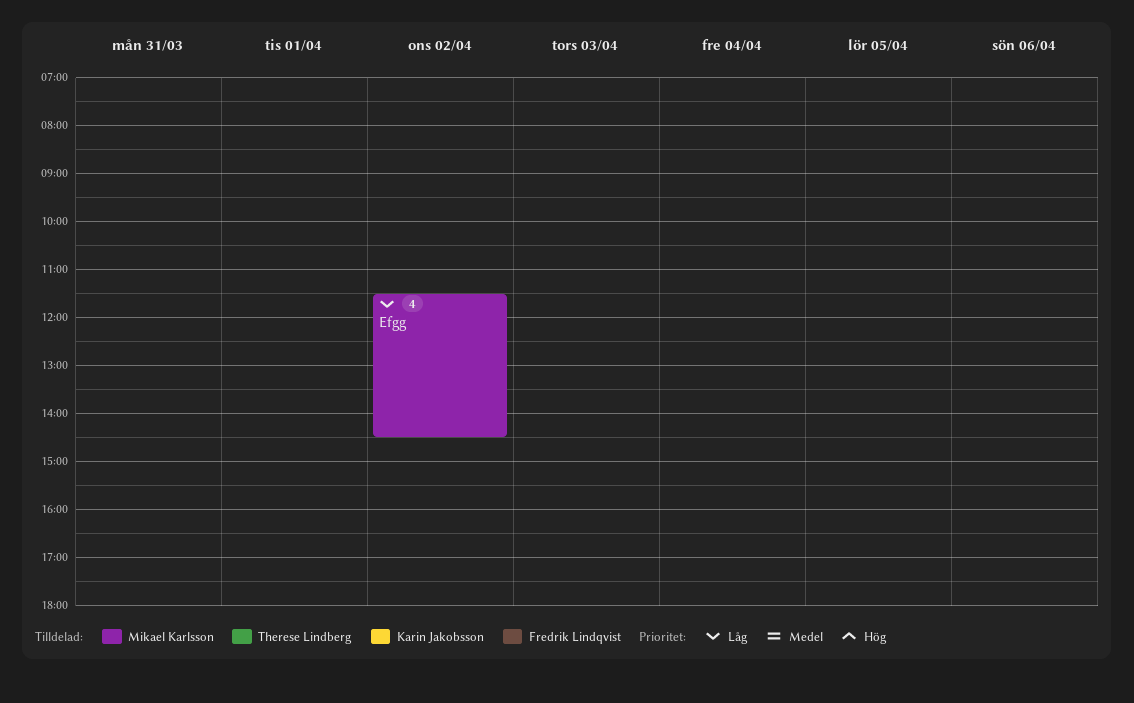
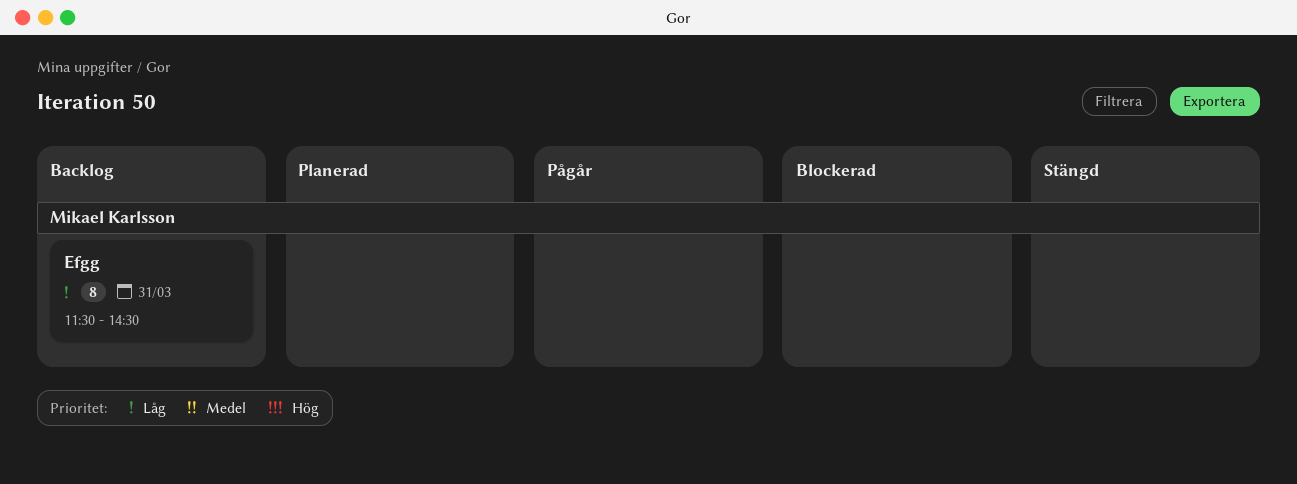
Efgg, estimate: 4 -> 8
Efgg, day: Apr 2 -> Mar 31

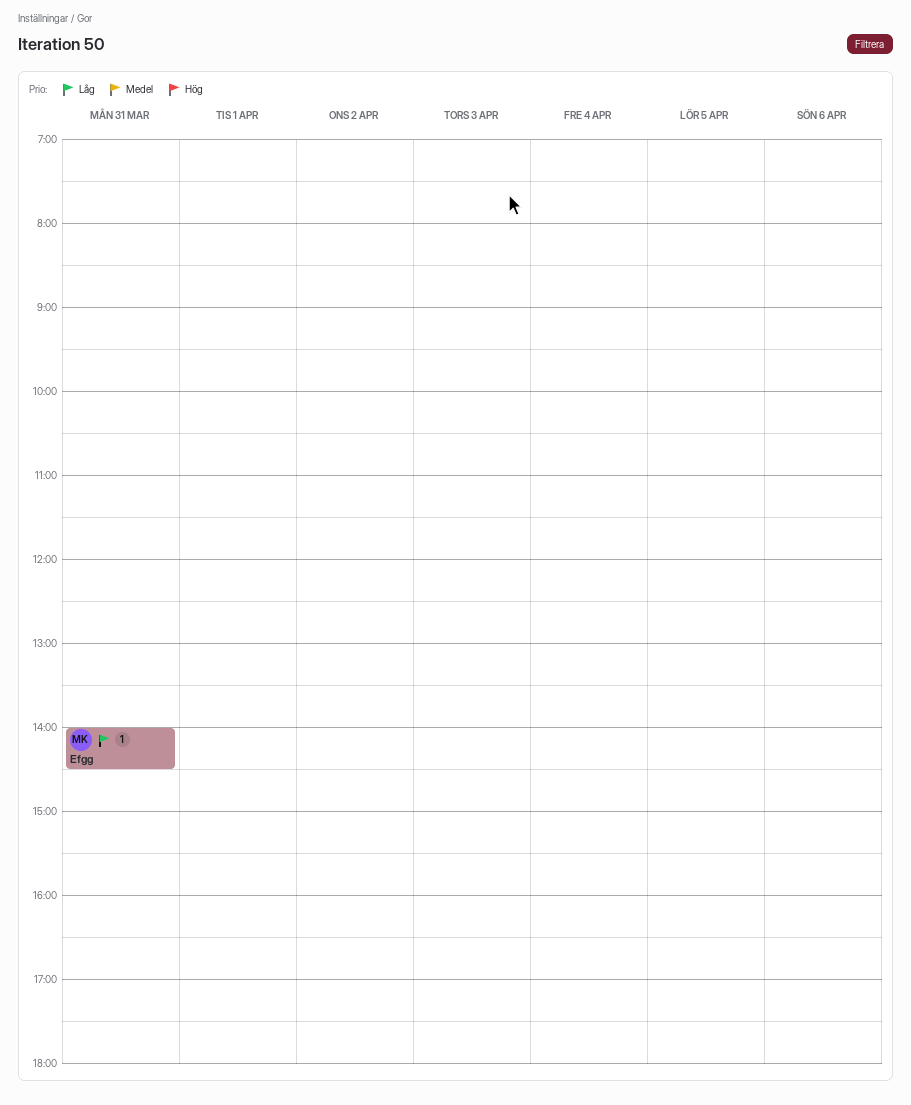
Efgg, estimate: 8 -> 1
Efgg, begins: 11:30 -> 14:00

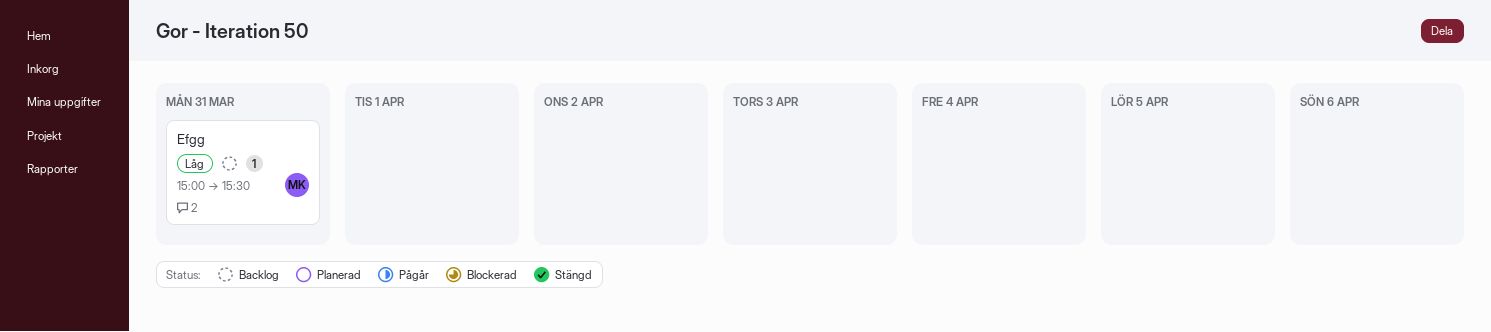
Efgg, begins: 14:00 -> 15:00
Efgg, ends: 14:30 -> 15:30

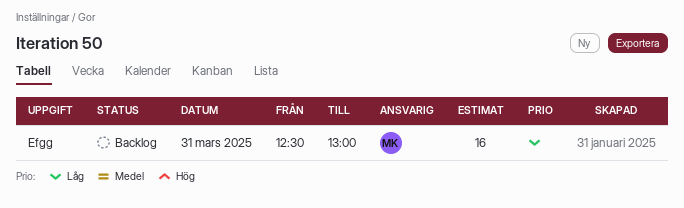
Efgg, estimate: 1 -> 16
Efgg, begins: 15:00 -> 12:30
Efgg, ends: 15:30 -> 13:00

